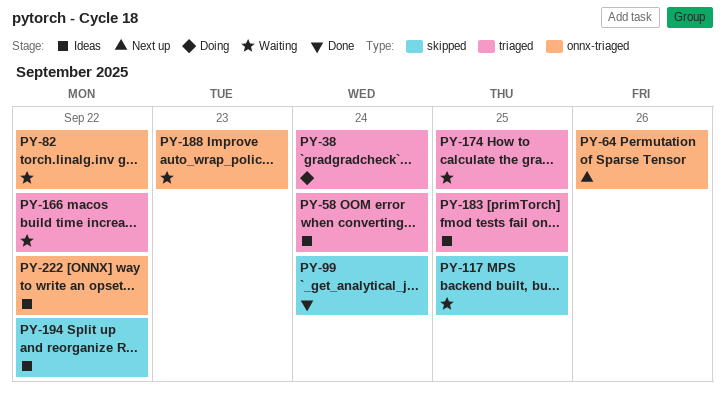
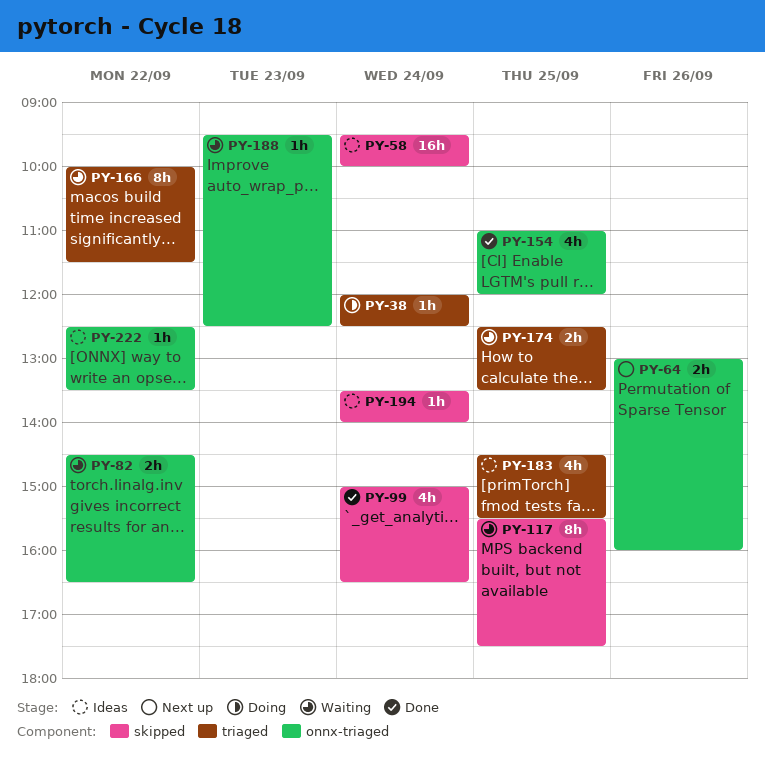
PY-58, label: triaged -> skipped
PY-154: none -> present
PY-194, day: Sep 22 -> Sep 24

